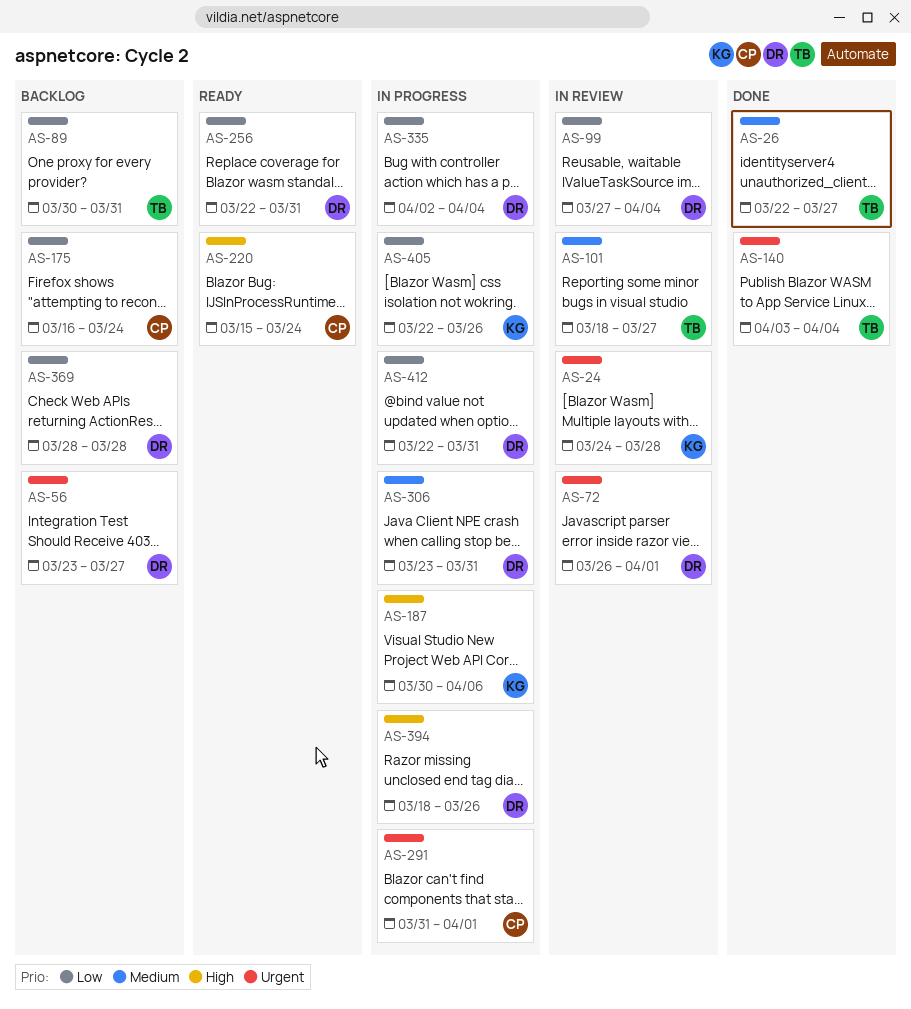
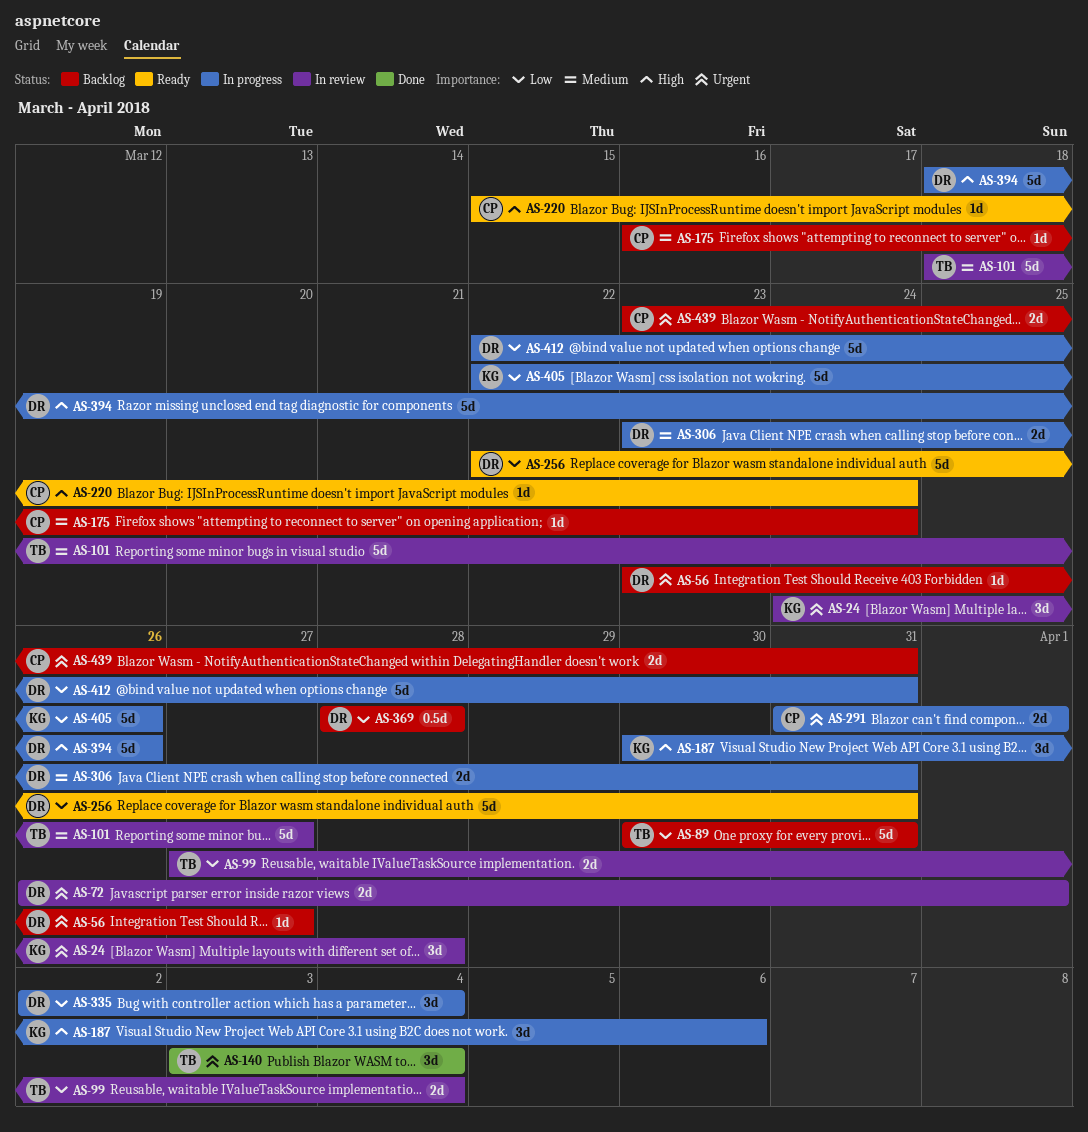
AS-26: present -> none
AS-99, owner: DR -> TB
AS-175, priority: Low -> Medium
AS-439: none -> present

